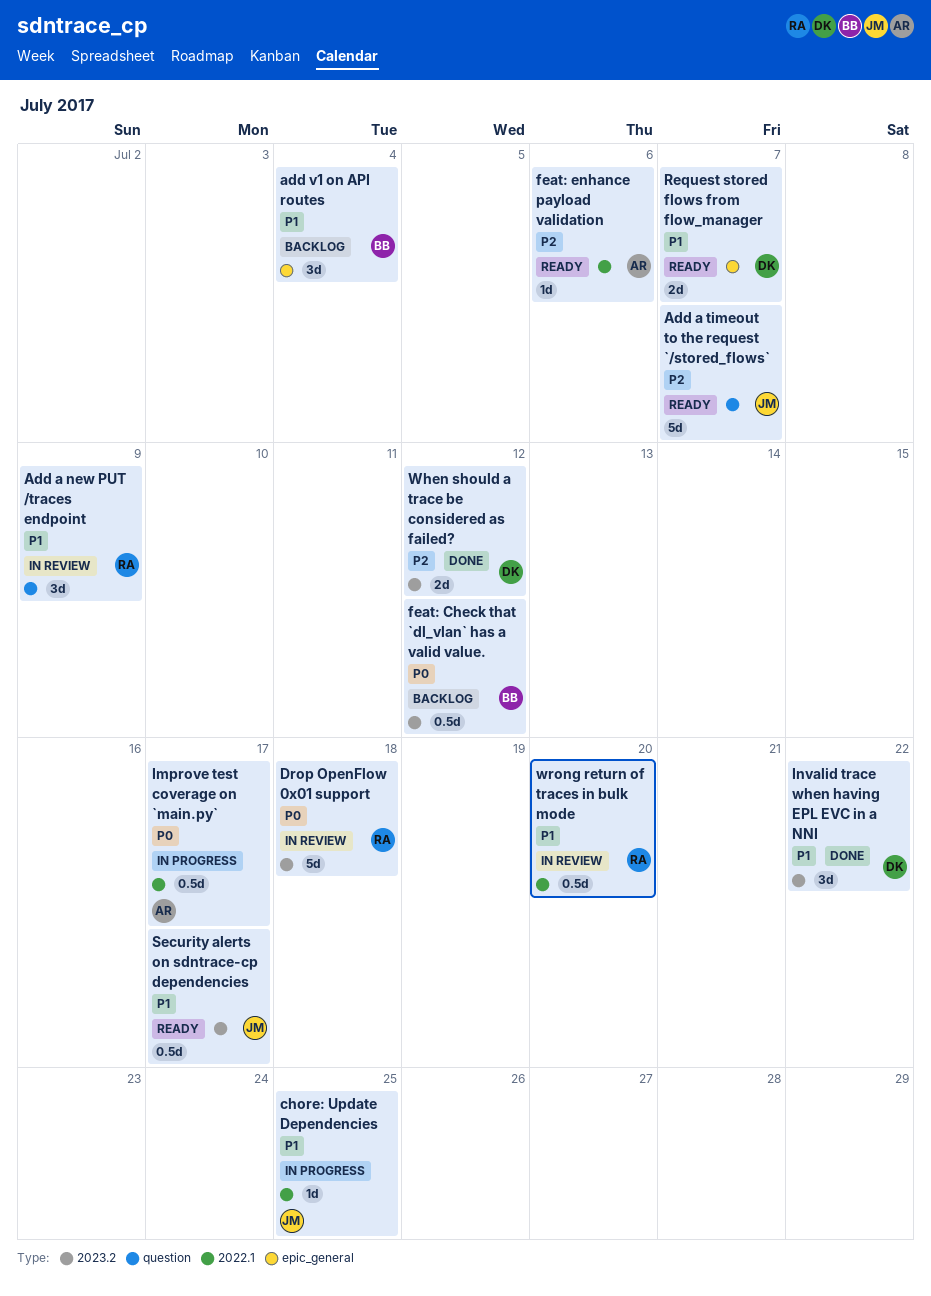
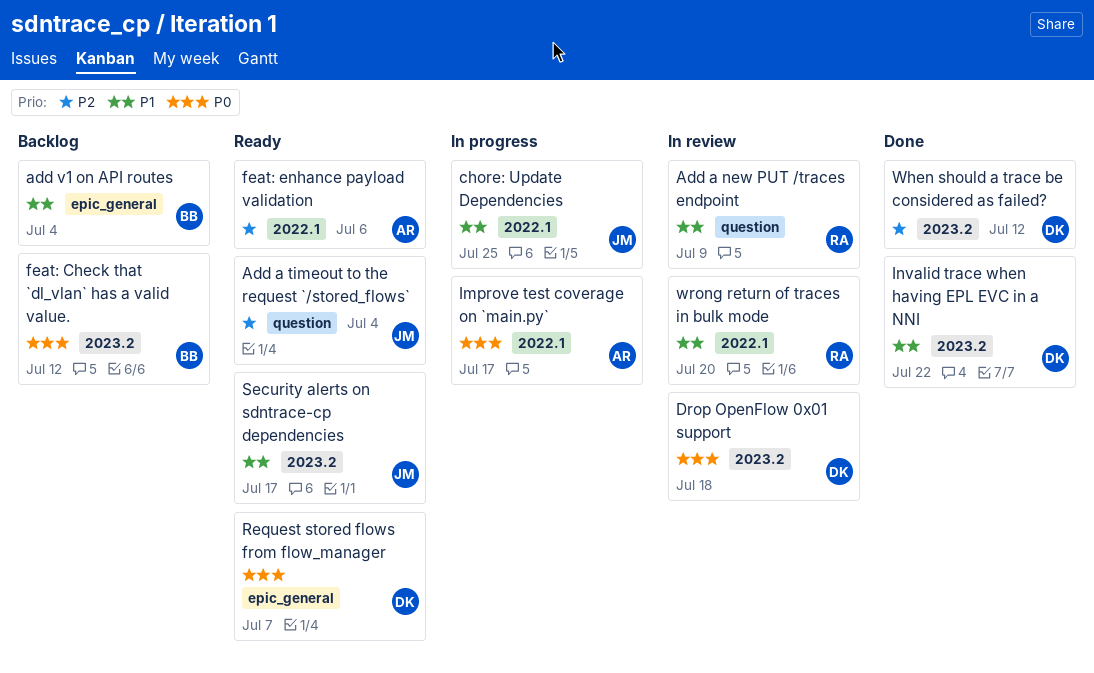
Add a timeout to the request `/stored_flows`, due: Jul 7 -> Jul 4
Drop OpenFlow 0x01 support, owner: RA -> DK
Request stored flows from flow_manager, priority: P1 -> P0

